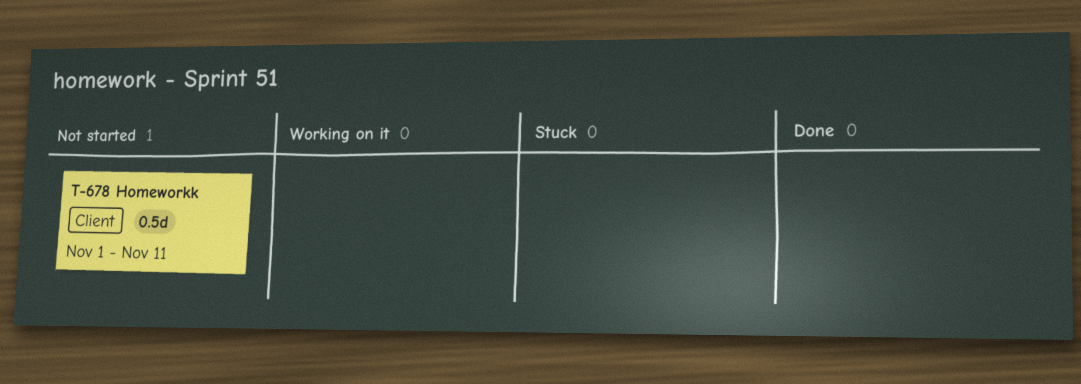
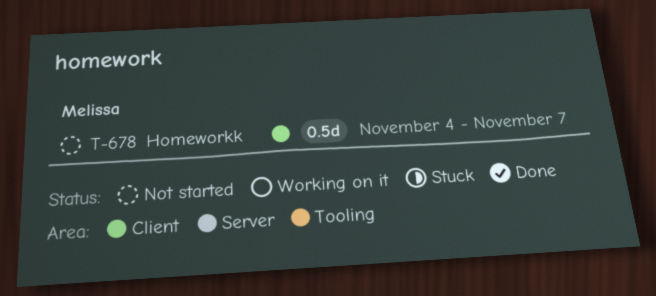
T-678, start: Nov 1 -> Nov 4
T-678, due: Nov 11 -> Nov 7

